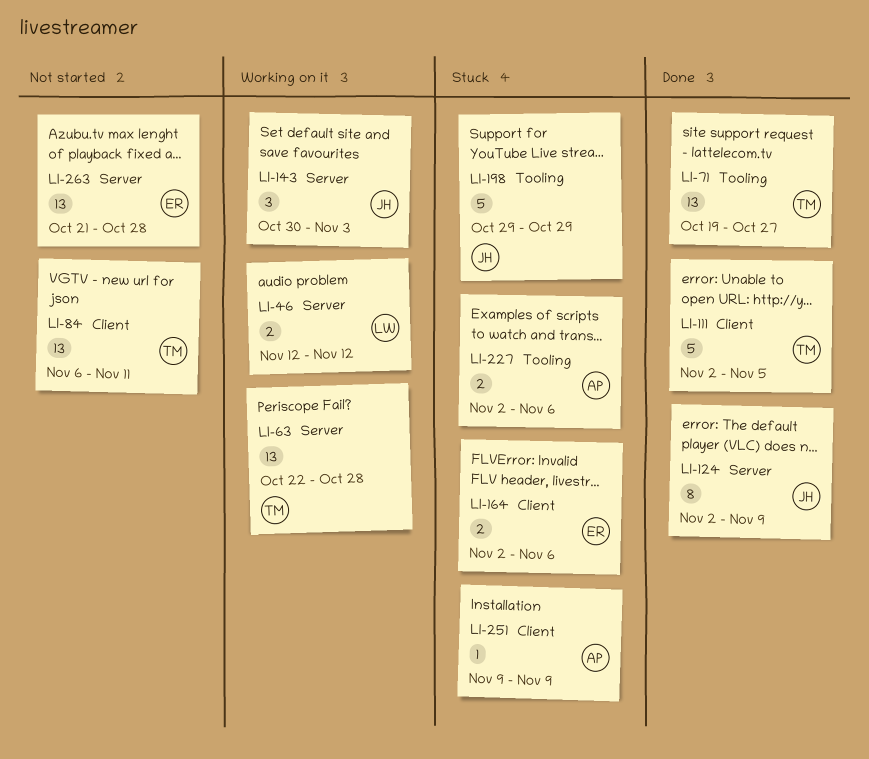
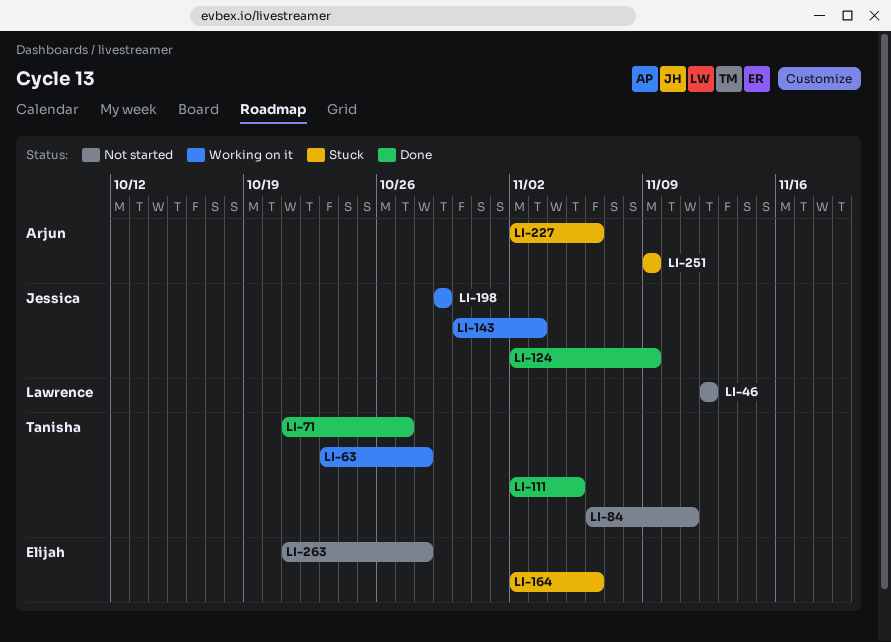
LI-46, status: Working on it -> Not started
LI-63, start: Oct 22 -> Oct 23
LI-71, start: Oct 19 -> Oct 21
LI-198, status: Stuck -> Working on it

